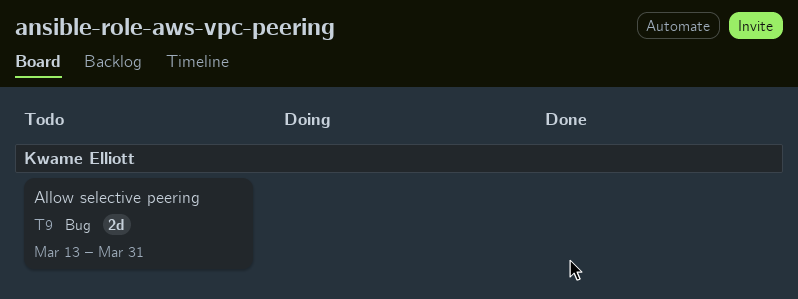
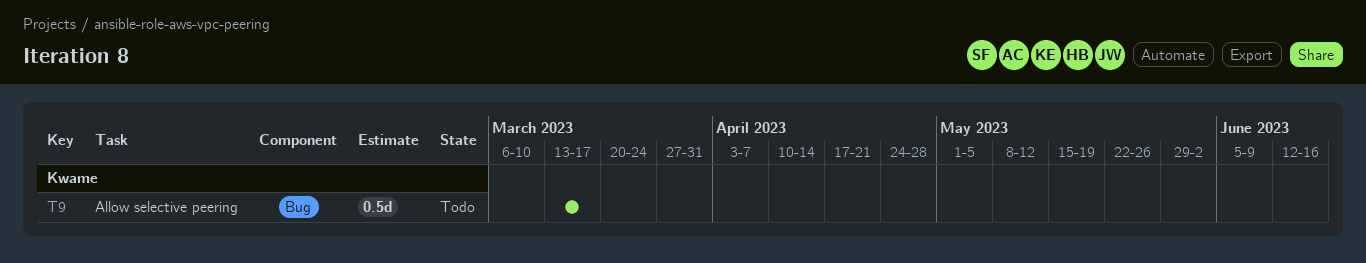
T9, estimate: 2d -> 0.5d
T9, due: Mar 31 -> Mar 17

